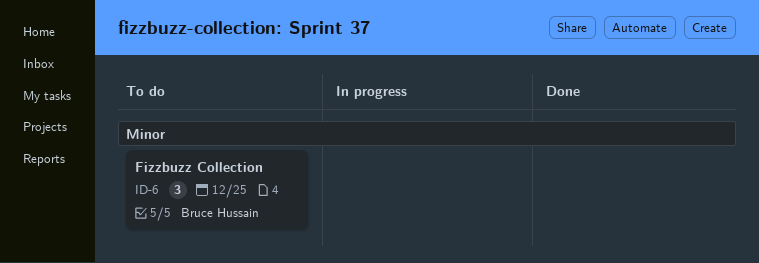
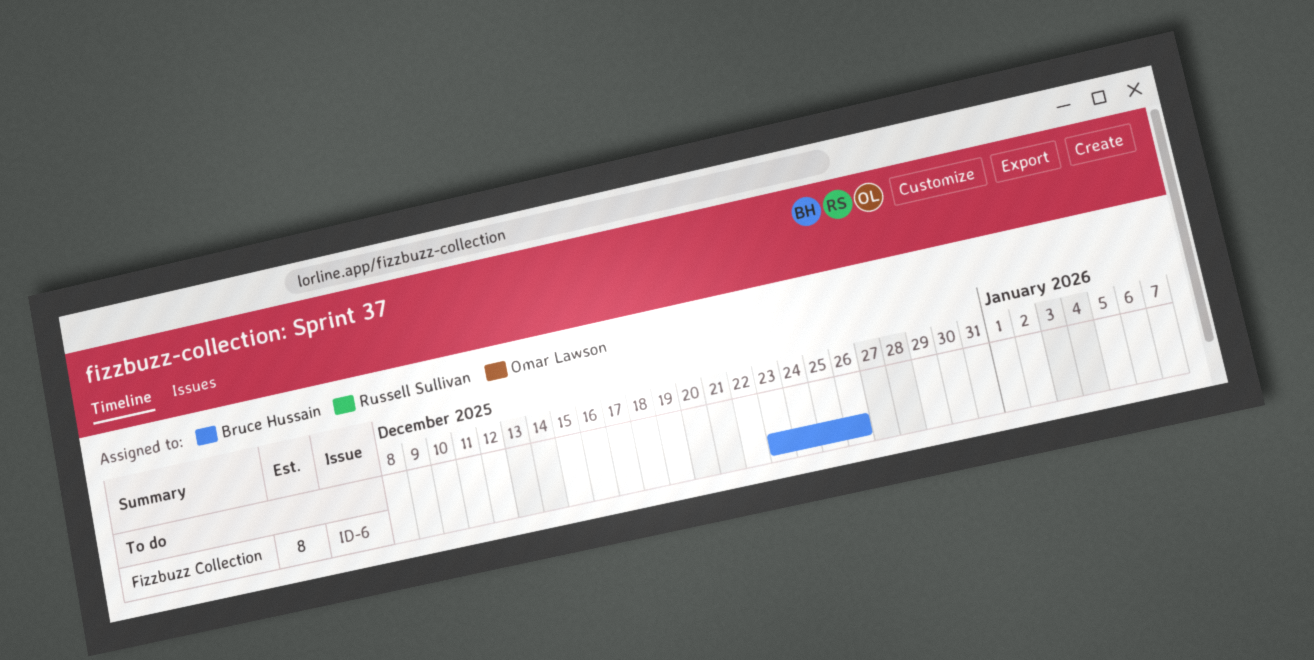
ID-6, estimate: 3 -> 8
ID-6, due: Dec 25 -> Dec 26

